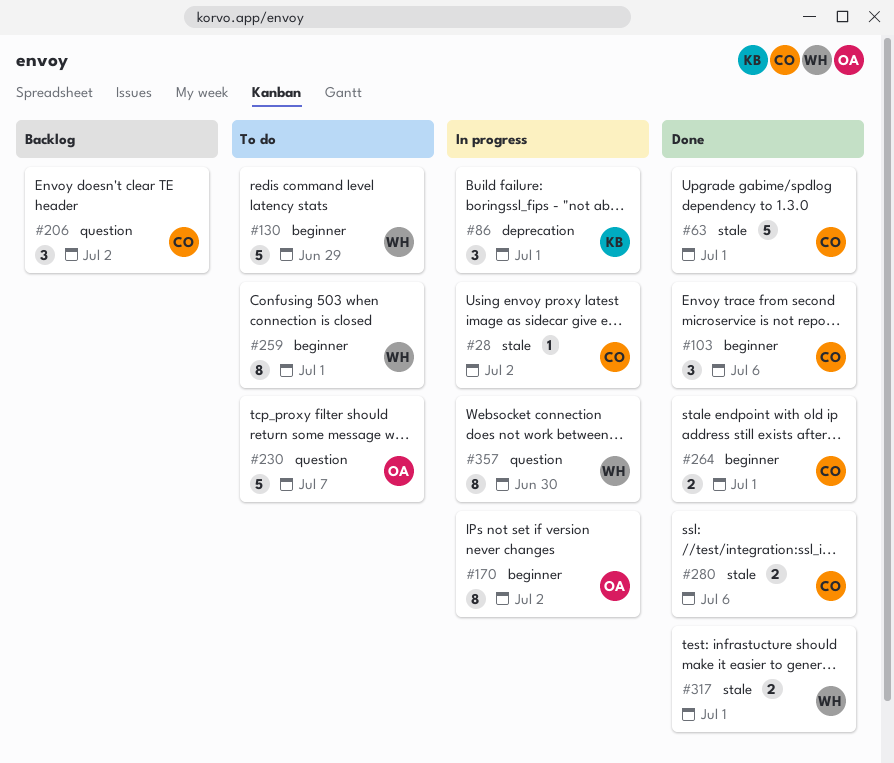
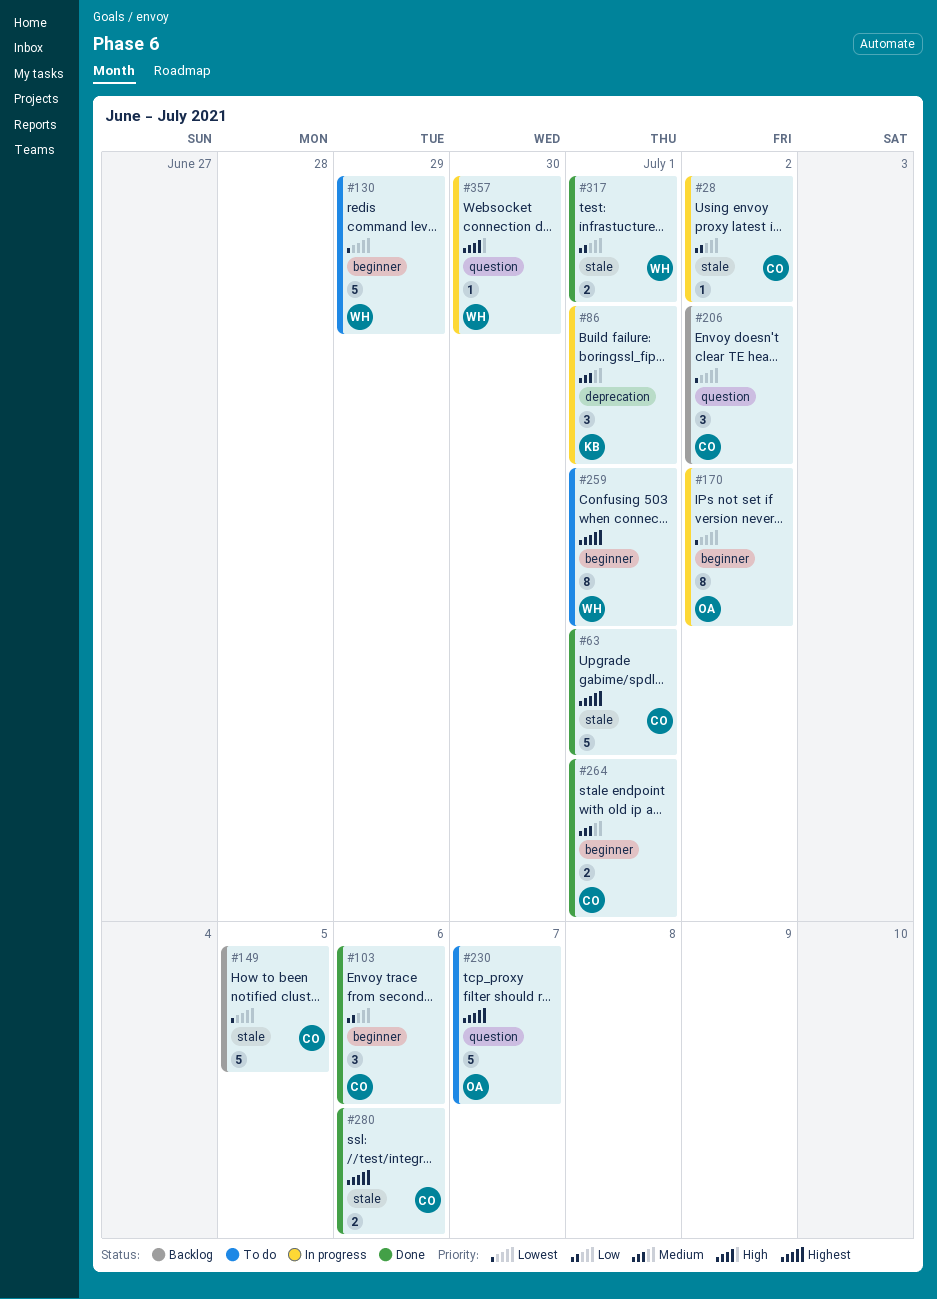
#149: none -> present
#357, estimate: 8 -> 1

